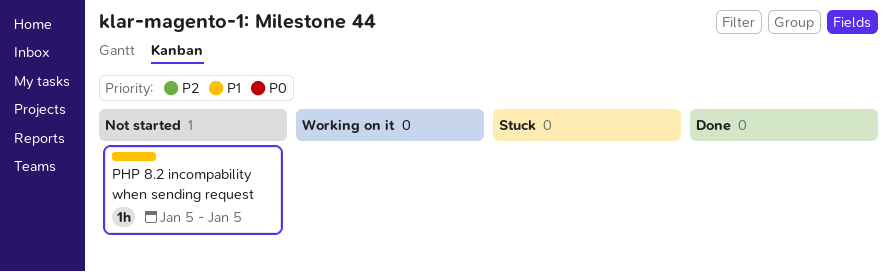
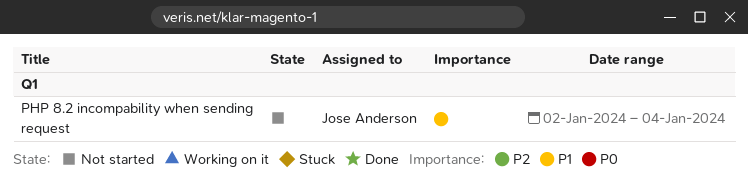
PHP 8.2 incompability when sending request, start: Jan 5 -> Jan 2
PHP 8.2 incompability when sending request, due: Jan 5 -> Jan 4

